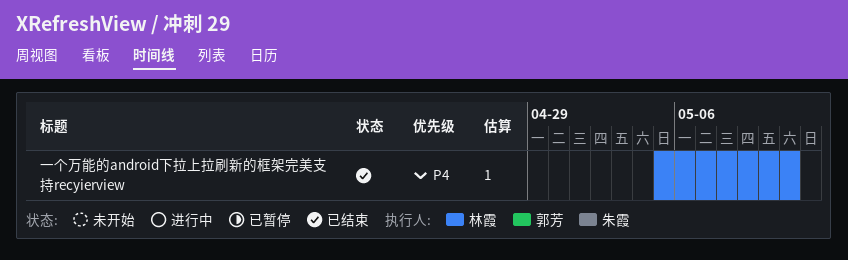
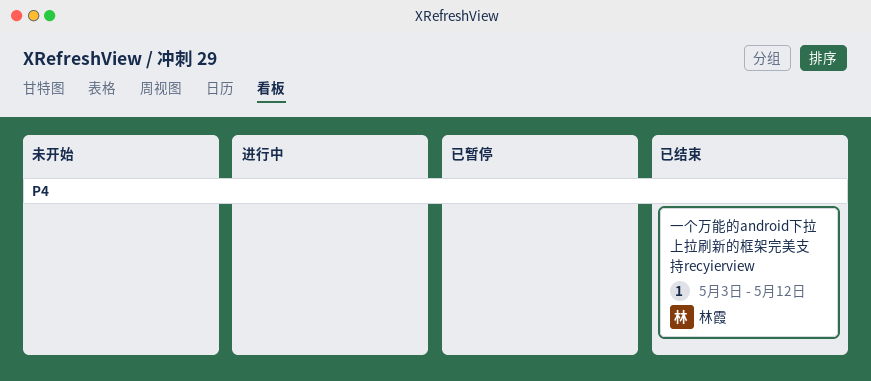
一个万能的android下拉上拉刷新的框架完美支持recyierview, start: May 5 -> May 3
一个万能的android下拉上拉刷新的框架完美支持recyierview, due: May 11 -> May 12

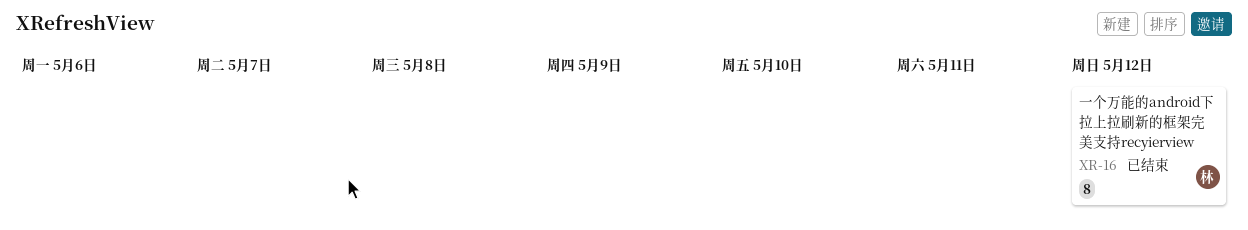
一个万能的android下拉上拉刷新的框架完美支持recyierview, estimate: 1 -> 8

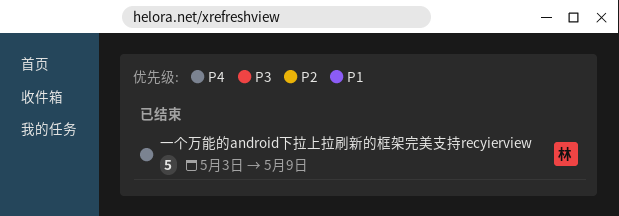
一个万能的android下拉上拉刷新的框架完美支持recyierview, estimate: 8 -> 5
一个万能的android下拉上拉刷新的框架完美支持recyierview, due: May 12 -> May 9

